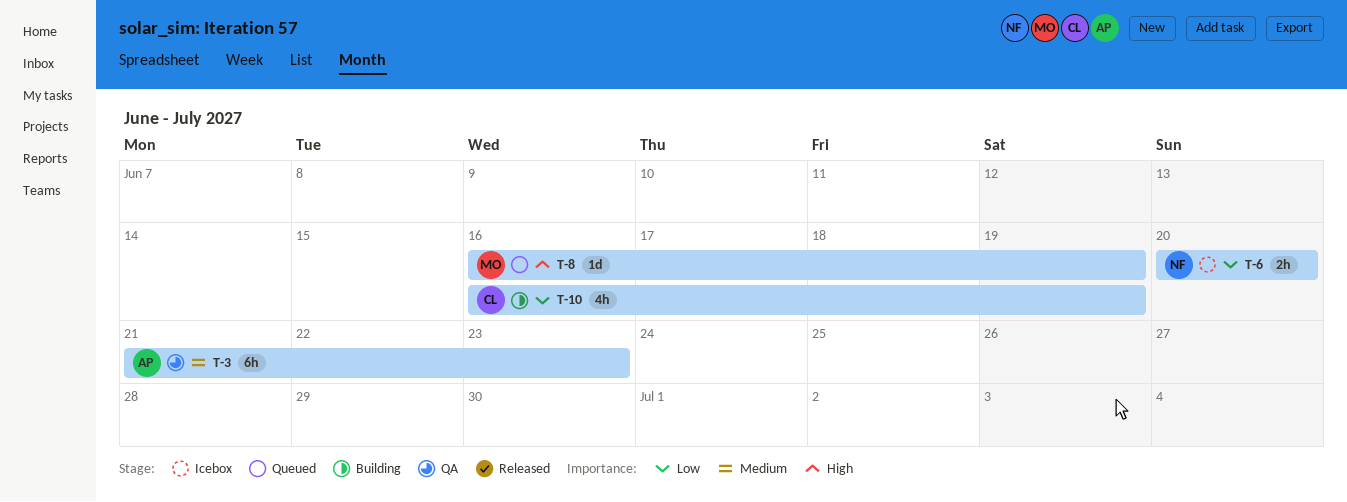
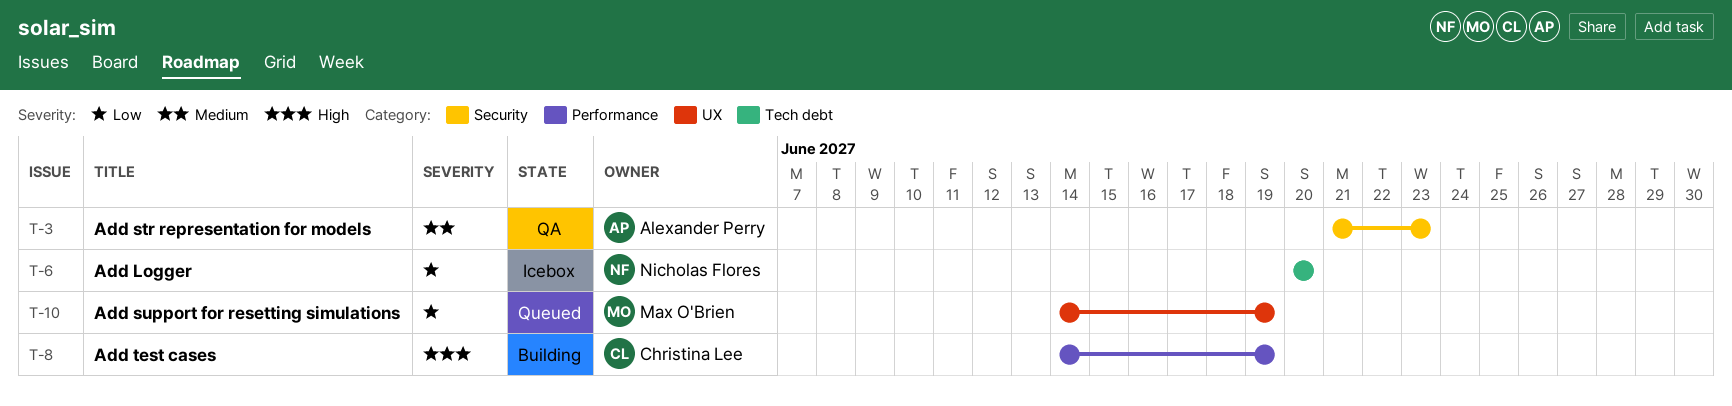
T-8, status: Queued -> Building
T-8, owner: Max O'Brien -> Christina Lee
T-8, start: Jun 16 -> Jun 14
T-10, status: Building -> Queued
T-10, owner: Christina Lee -> Max O'Brien
T-10, start: Jun 16 -> Jun 14

